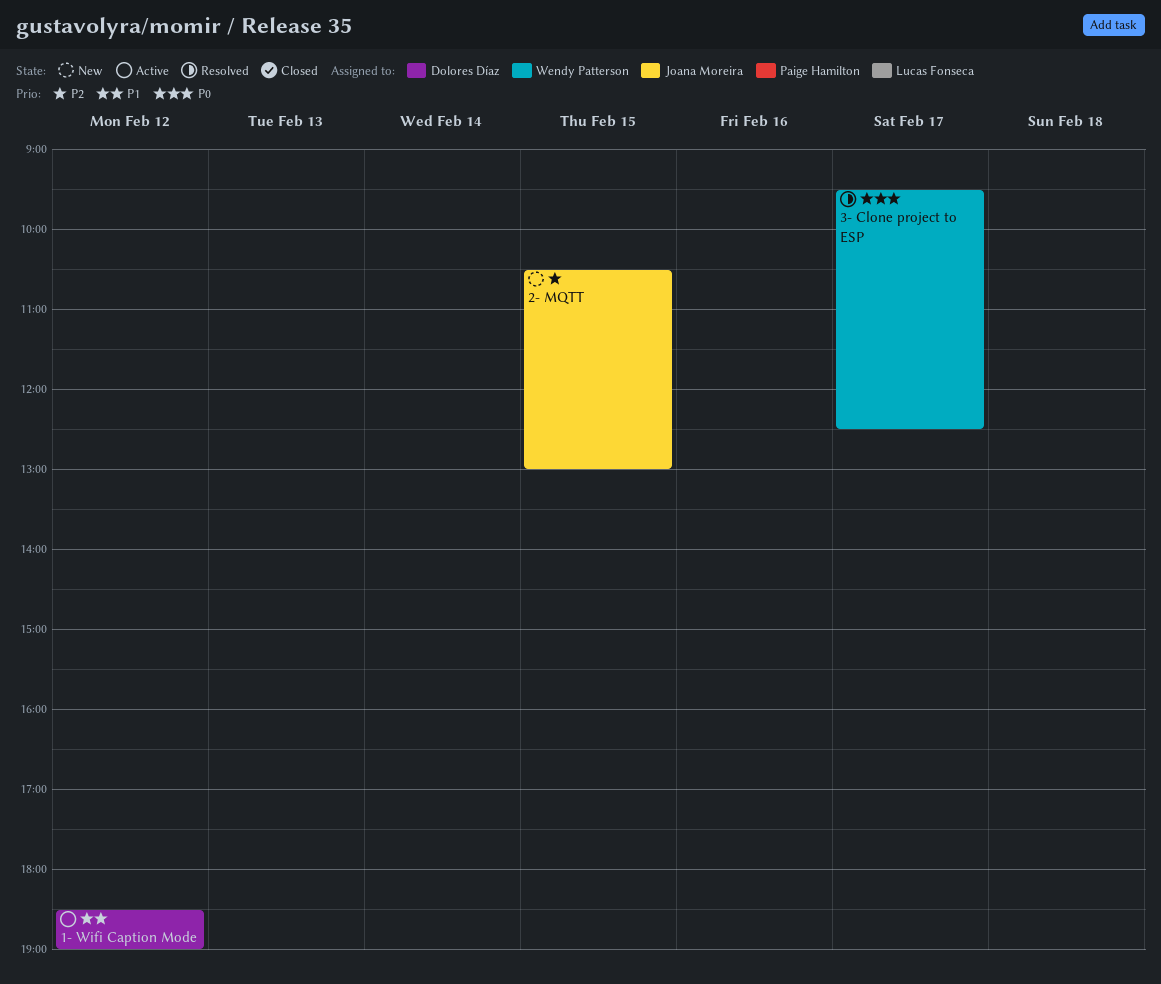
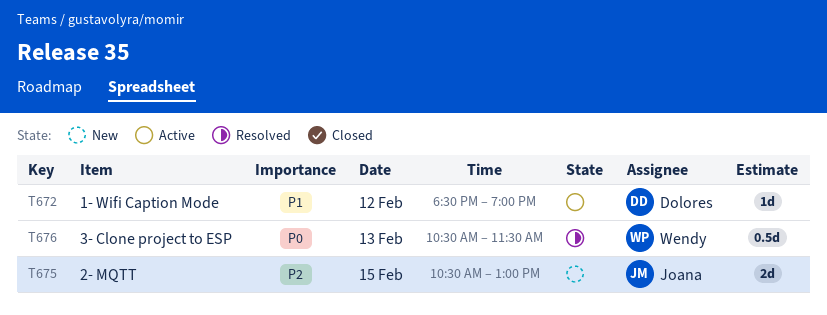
3- Clone project to ESP, day: Feb 17 -> Feb 13
3- Clone project to ESP, begins: 09:30 -> 10:30
3- Clone project to ESP, ends: 12:30 -> 11:30

